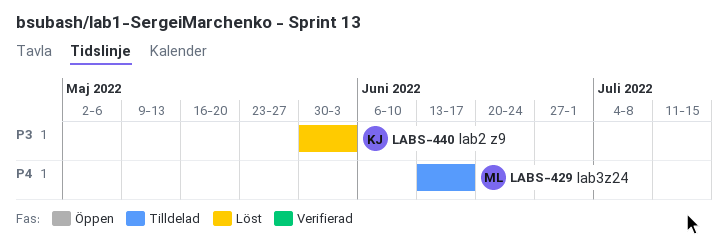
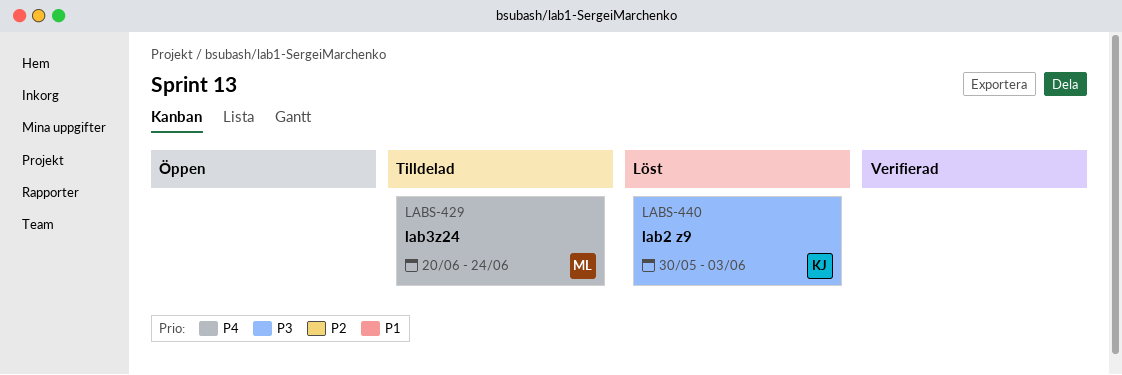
LABS-429, start: Jun 13 -> Jun 20
LABS-429, due: Jun 17 -> Jun 24

